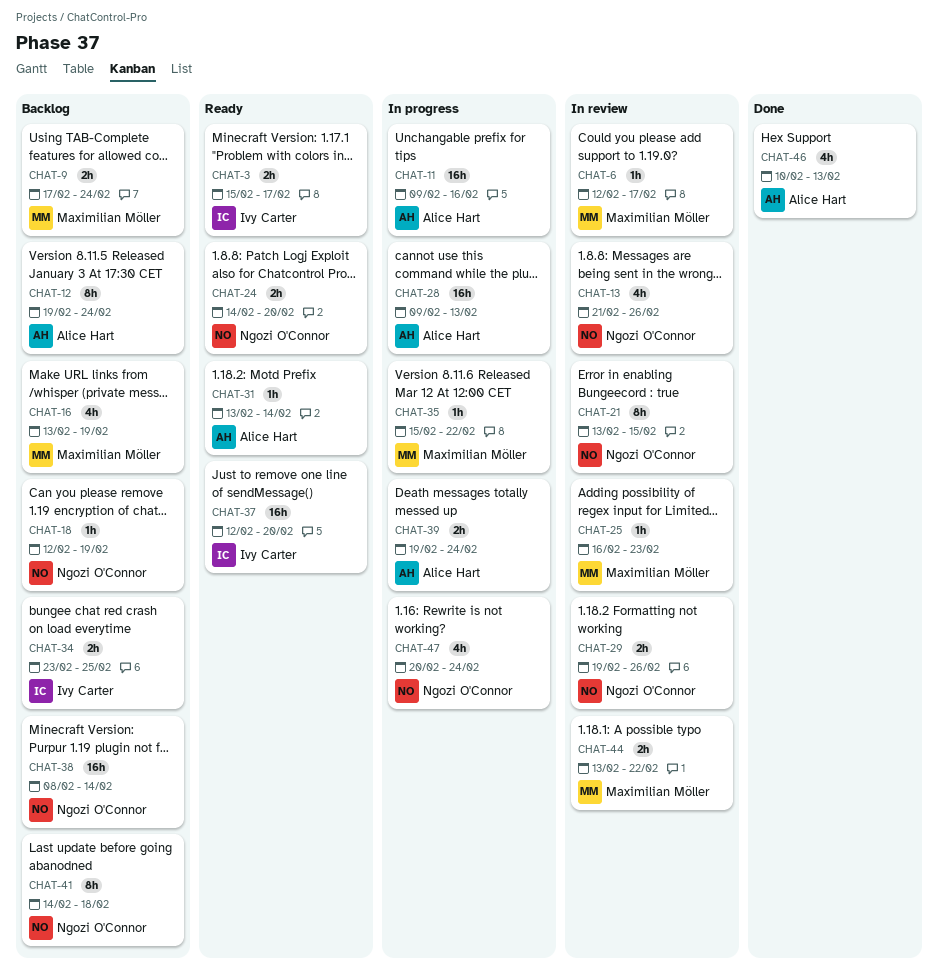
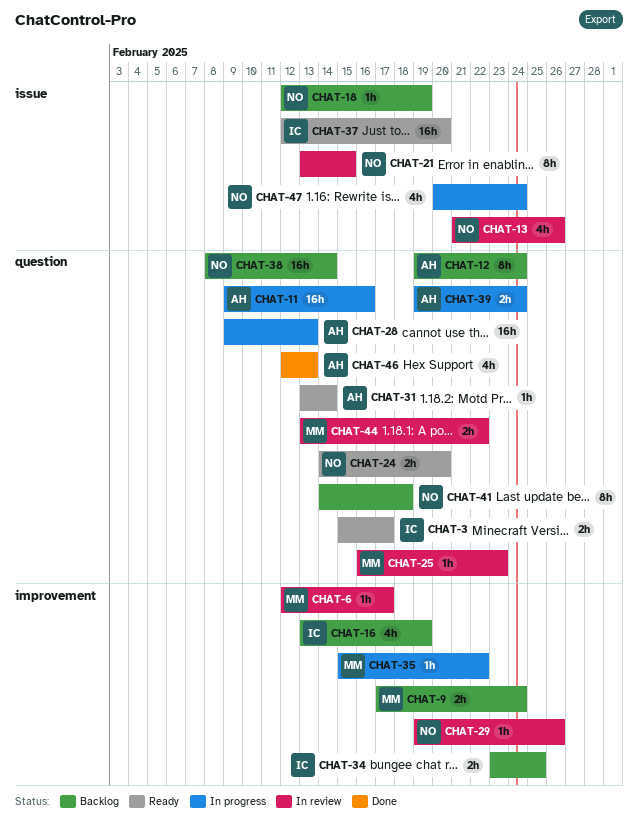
CHAT-16, owner: Maximilian Möller -> Ivy Carter
CHAT-29, estimate: 2h -> 1h
CHAT-46, start: Feb 10 -> Feb 12

